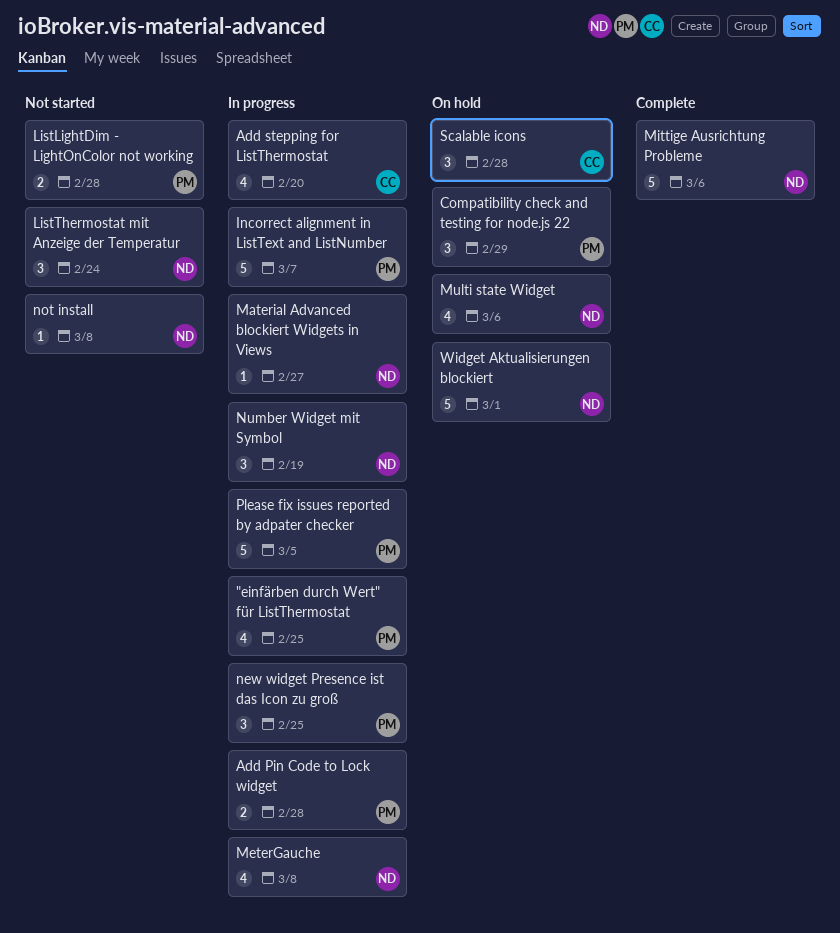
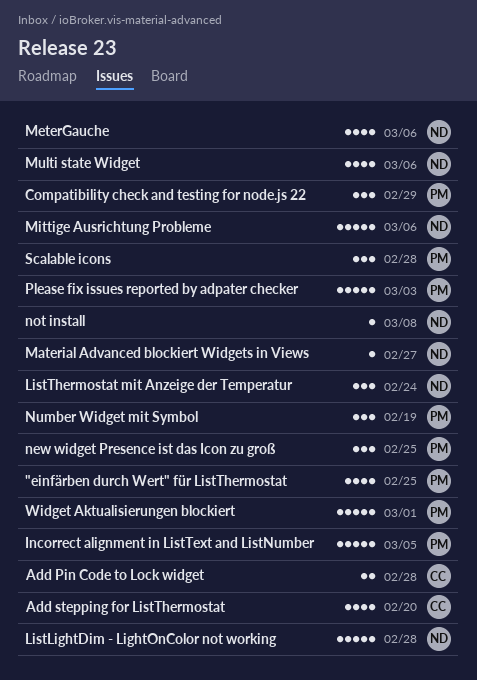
Add Pin Code to Lock widget, owner: PM -> CC
Incorrect alignment in ListText and ListNumber, due: Mar 7 -> Mar 5
ListLightDim - LightOnColor not working, owner: PM -> ND
ListLightDim - LightOnColor not working, estimate: 2 -> 5
MeterGauche, due: Mar 8 -> Mar 6
Number Widget mit Symbol, owner: ND -> PM
Please fix issues reported by adpater checker, due: Mar 5 -> Mar 3
Scalable icons, owner: CC -> PM
Widget Aktualisierungen blockiert, owner: ND -> PM

